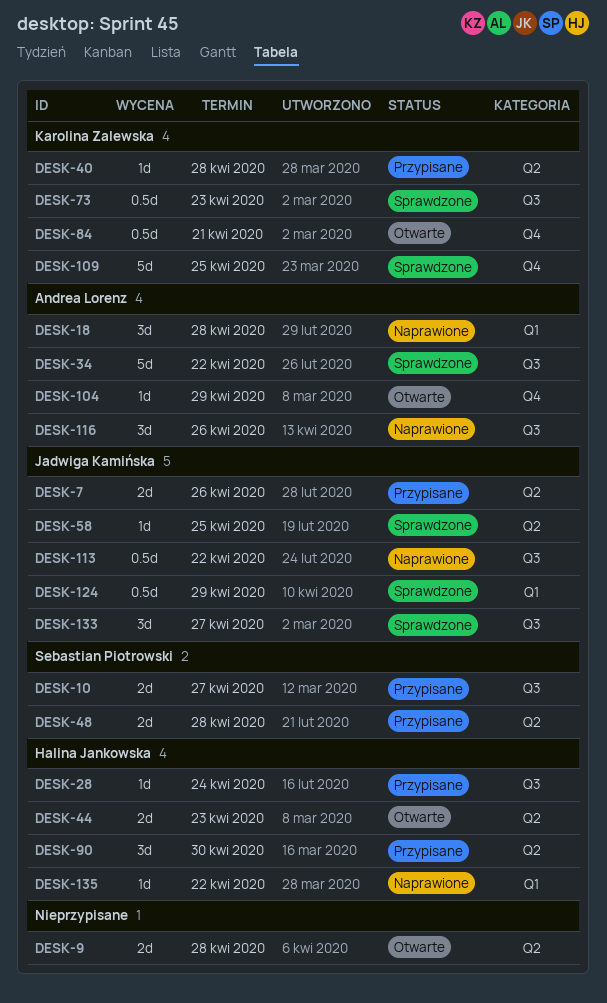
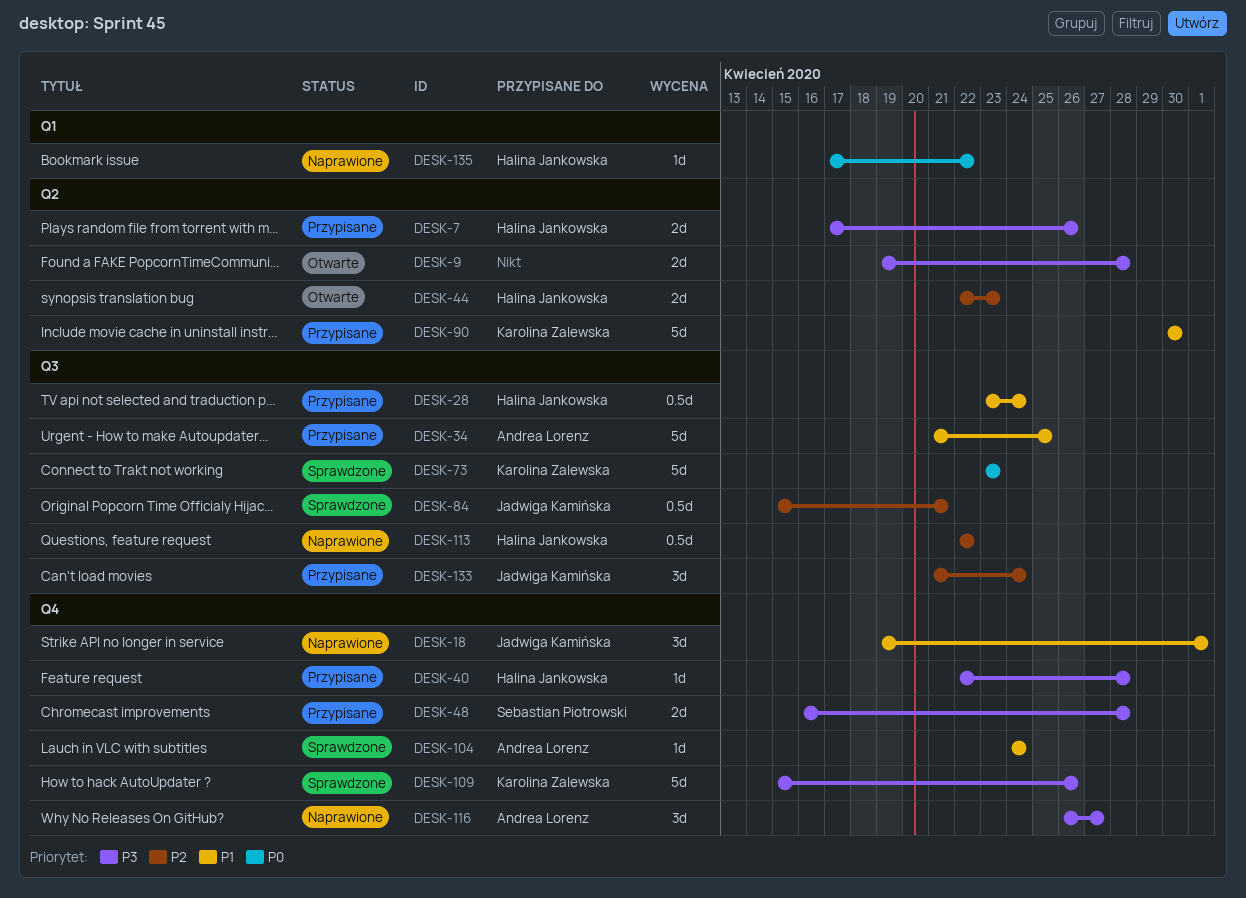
DESK-7, owner: Jadwiga Kamińska -> Halina Jankowska
DESK-10: present -> none
DESK-18, owner: Andrea Lorenz -> Jadwiga Kamińska
DESK-18, label: Q1 -> Q4
DESK-18, due: Apr 28 -> May 1
DESK-28, estimate: 1d -> 0.5d
DESK-34, status: Sprawdzone -> Przypisane
DESK-34, due: Apr 22 -> Apr 25
DESK-40, owner: Karolina Zalewska -> Halina Jankowska
DESK-40, label: Q2 -> Q4
DESK-48, label: Q2 -> Q4
DESK-58: present -> none
DESK-73, estimate: 0.5d -> 5d
DESK-84, status: Otwarte -> Sprawdzone
DESK-84, owner: Karolina Zalewska -> Jadwiga Kamińska
DESK-84, label: Q4 -> Q3
DESK-90, owner: Halina Jankowska -> Karolina Zalewska
DESK-90, estimate: 3d -> 5d
DESK-104, status: Otwarte -> Sprawdzone
DESK-104, due: Apr 29 -> Apr 24
DESK-109, due: Apr 25 -> Apr 26
DESK-113, owner: Jadwiga Kamińska -> Halina Jankowska
DESK-116, label: Q3 -> Q4
DESK-116, due: Apr 26 -> Apr 27
DESK-124: present -> none
DESK-133, status: Sprawdzone -> Przypisane
DESK-133, due: Apr 27 -> Apr 24

